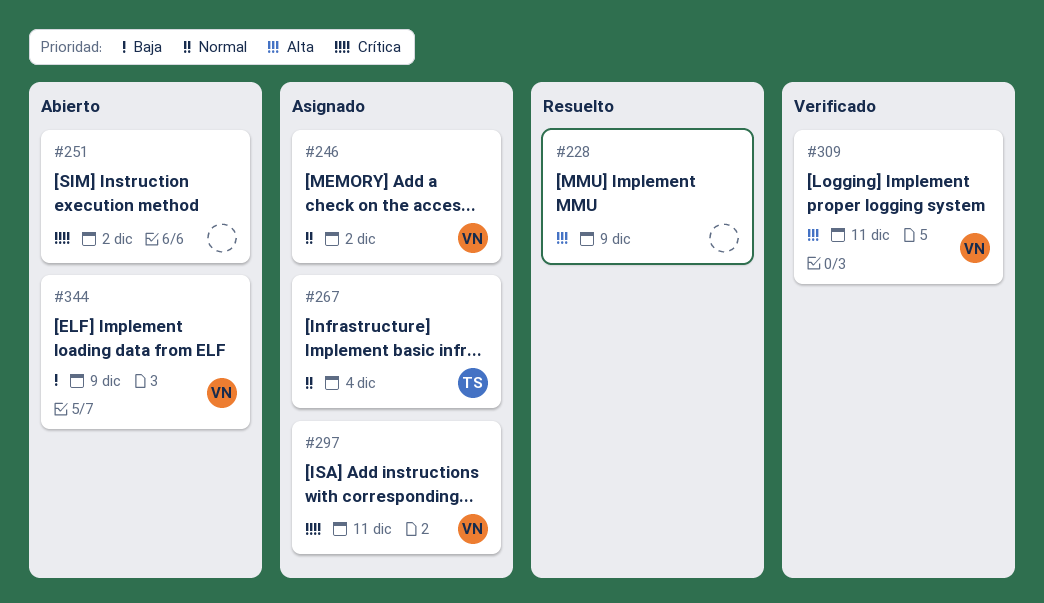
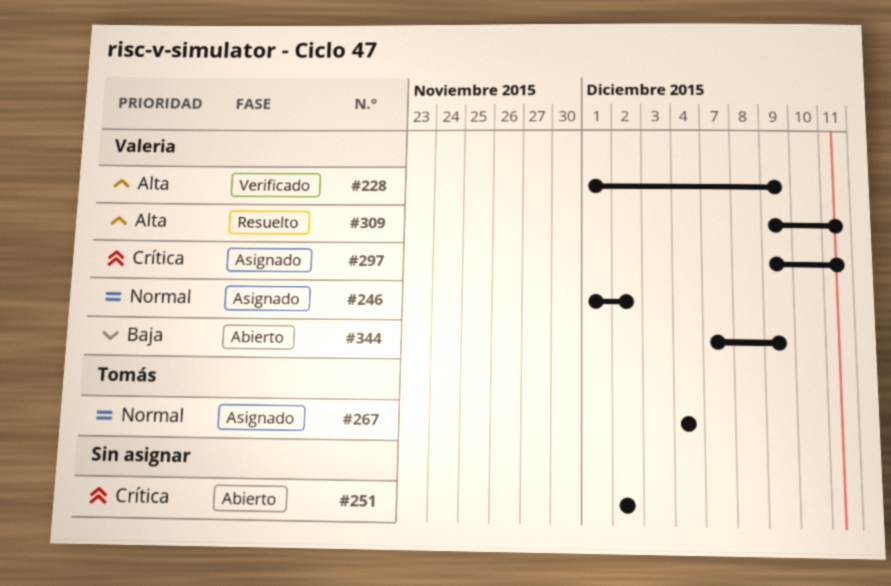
#228, status: Resuelto -> Verificado
#228, owner: none -> Valeria
#309, status: Verificado -> Resuelto

